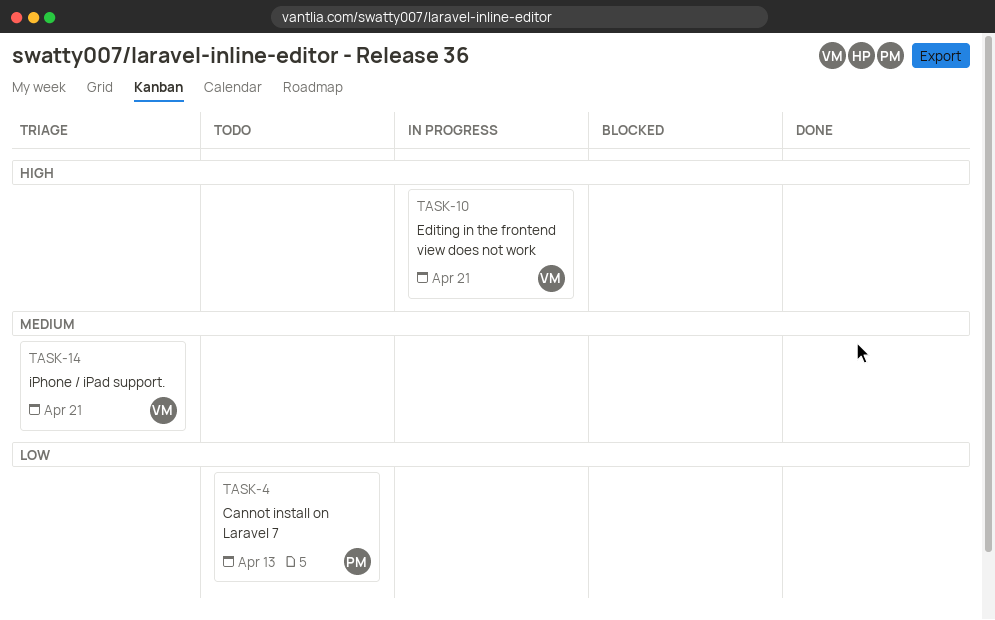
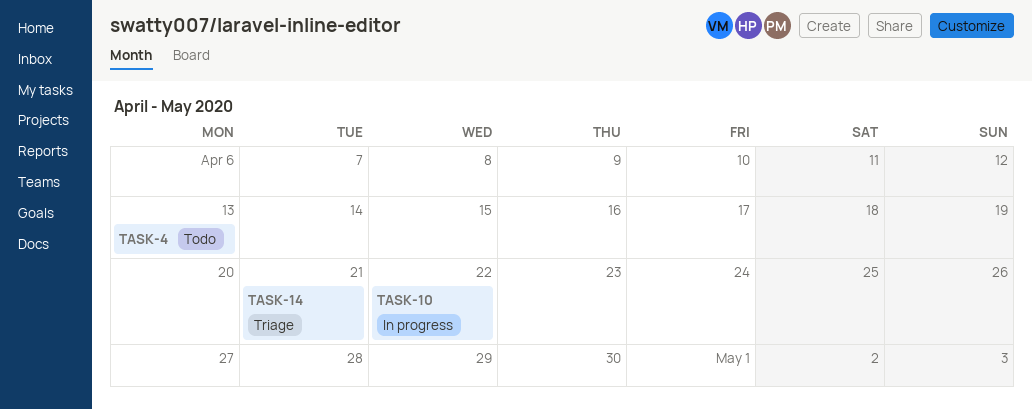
TASK-10, due: Apr 21 -> Apr 22

